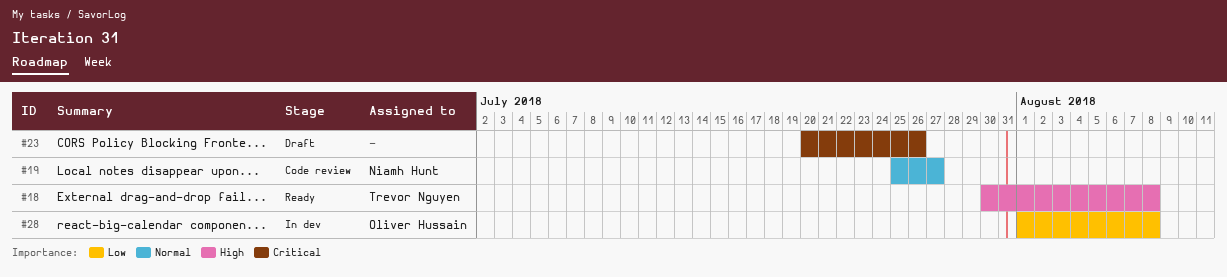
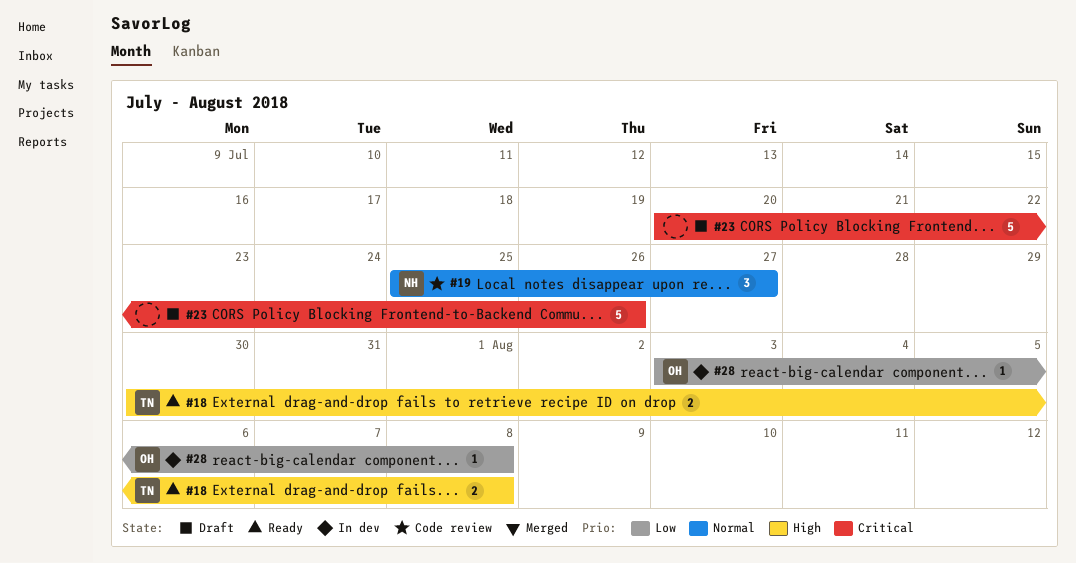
#28, start: Aug 1 -> Aug 3

